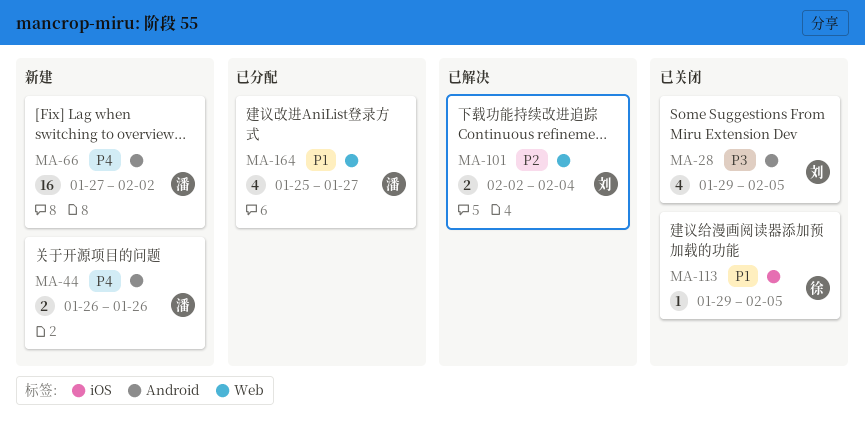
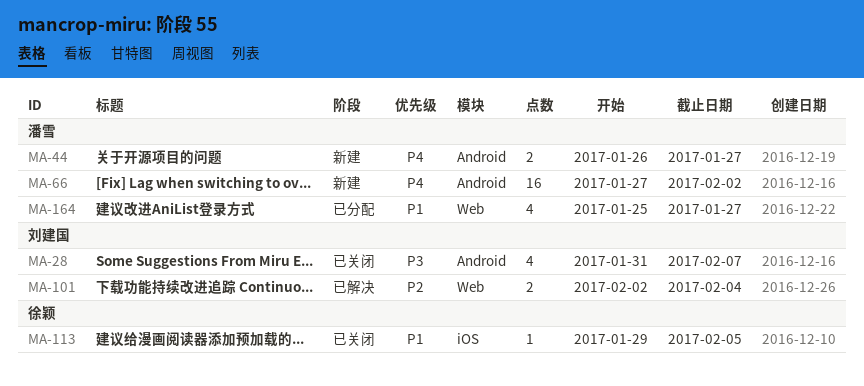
MA-28, start: Jan 29 -> Jan 31
MA-28, due: Feb 5 -> Feb 7
MA-44, due: Jan 26 -> Jan 27

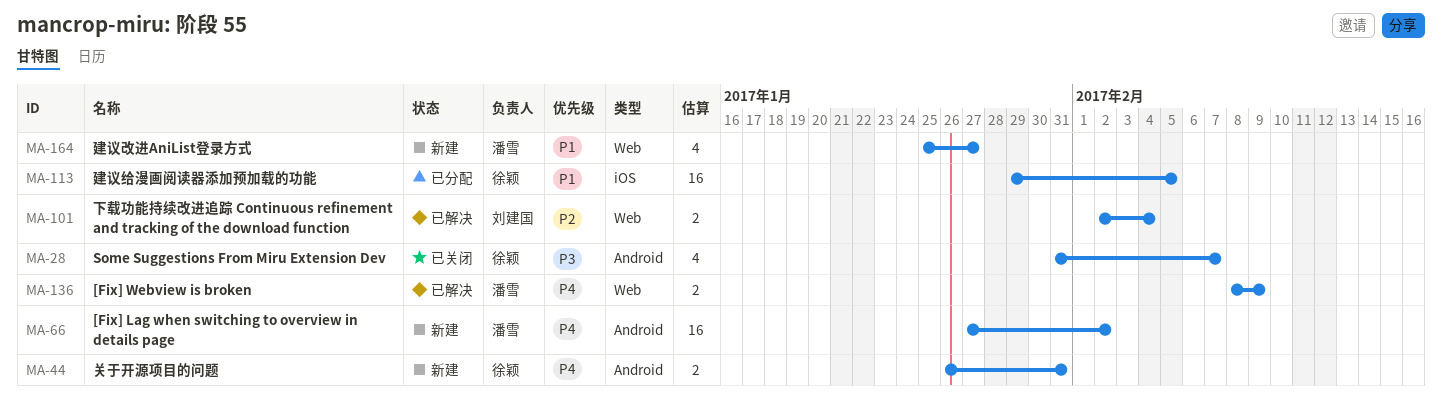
MA-28, owner: 刘建国 -> 徐颖
MA-44, owner: 潘雪 -> 徐颖
MA-44, due: Jan 27 -> Jan 31
MA-113, status: 已关闭 -> 已分配
MA-113, estimate: 1 -> 16
MA-136: none -> present
MA-164, status: 已分配 -> 新建

